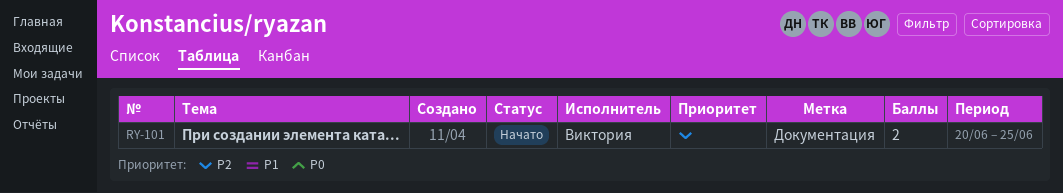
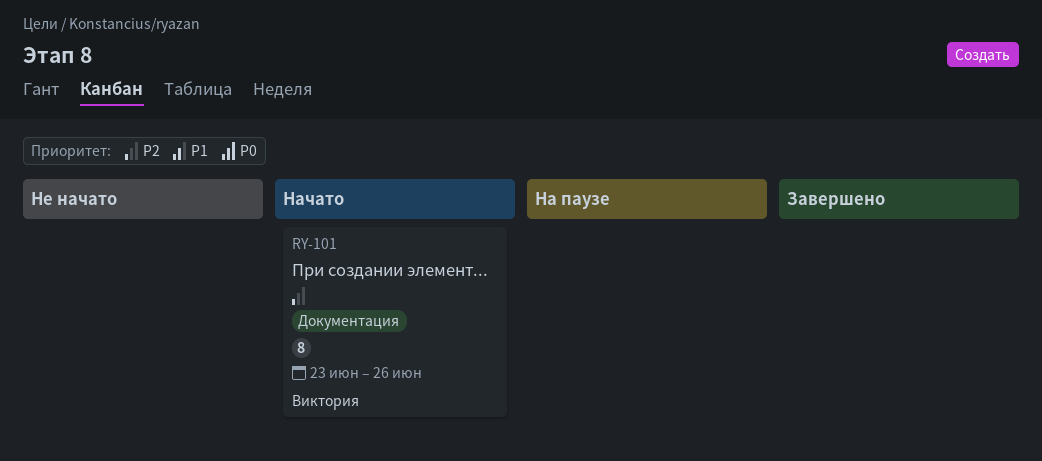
RY-101, estimate: 2 -> 8
RY-101, start: Jun 20 -> Jun 23
RY-101, due: Jun 25 -> Jun 26

